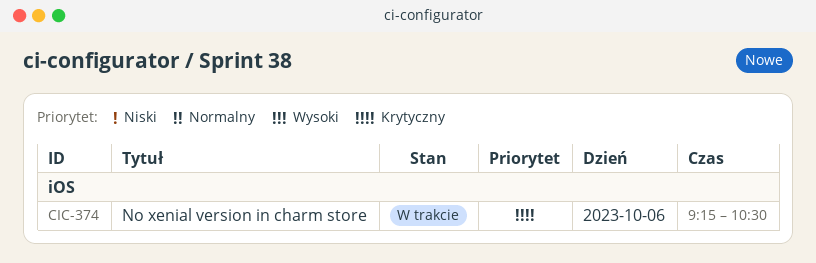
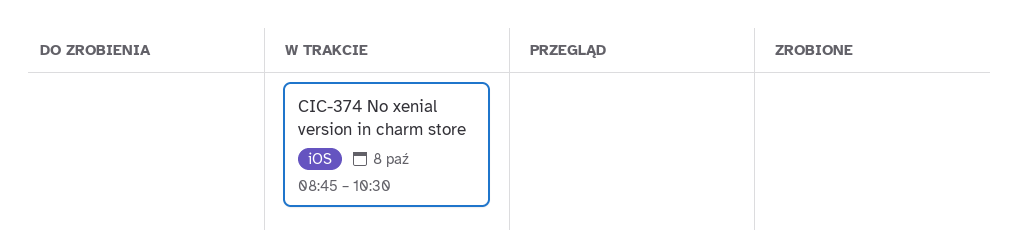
CIC-374, day: Oct 6 -> Oct 8
CIC-374, begins: 09:15 -> 08:45

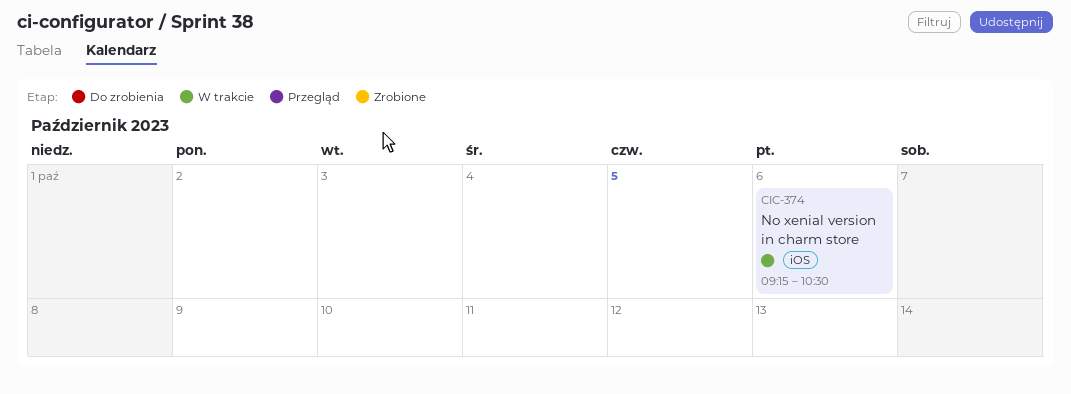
CIC-374, day: Oct 8 -> Oct 6
CIC-374, begins: 08:45 -> 09:15

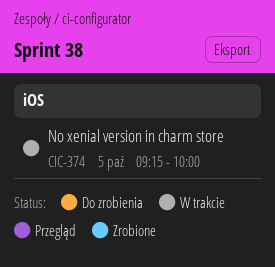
CIC-374, day: Oct 6 -> Oct 5
CIC-374, ends: 10:30 -> 10:00

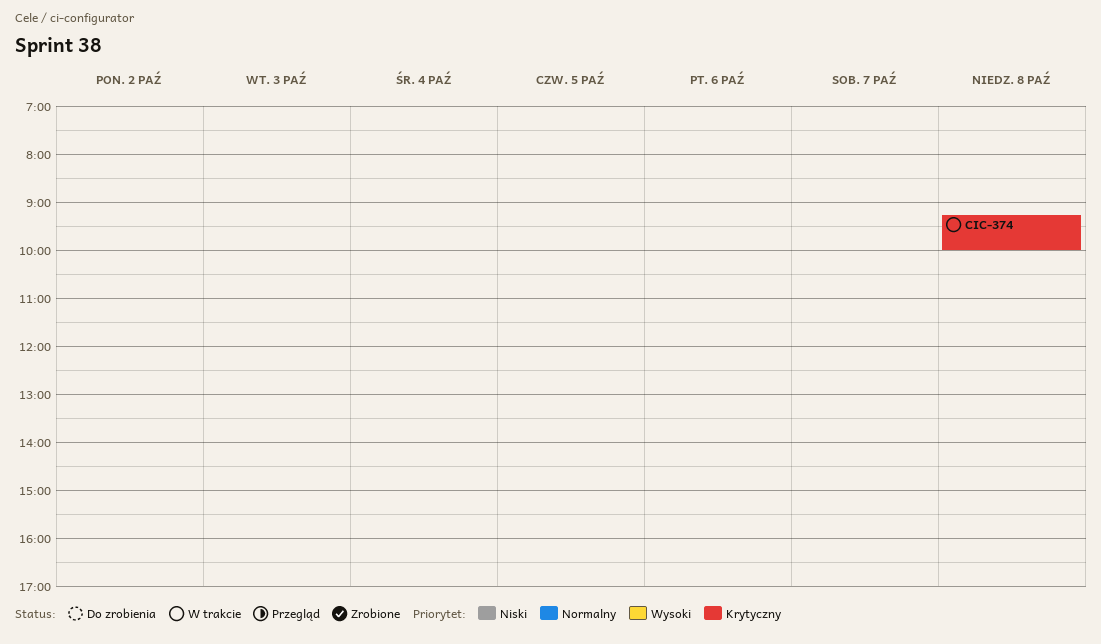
CIC-374, day: Oct 5 -> Oct 8

